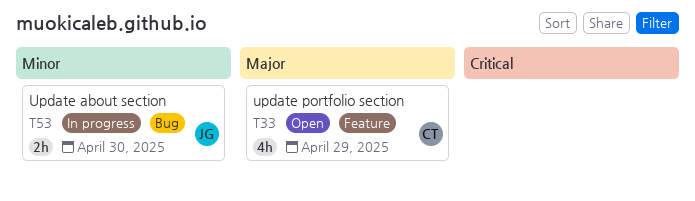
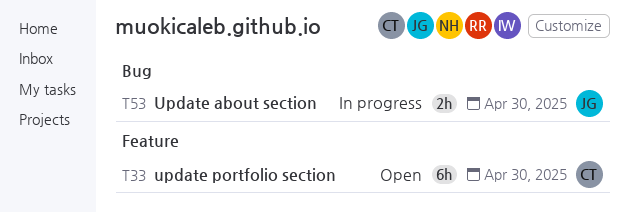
T33, estimate: 4h -> 6h
T33, due: Apr 29 -> Apr 30

